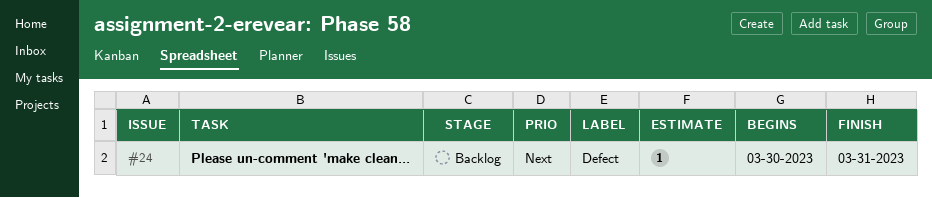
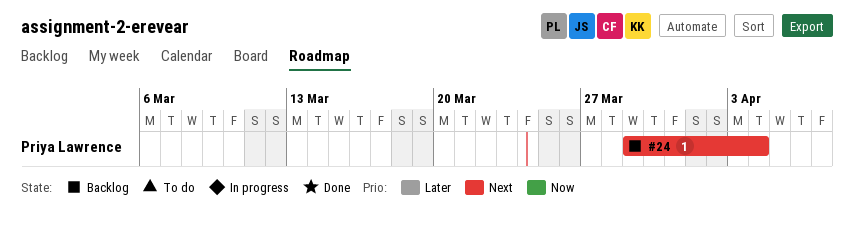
#24, start: Mar 30 -> Mar 29
#24, due: Mar 31 -> Apr 4

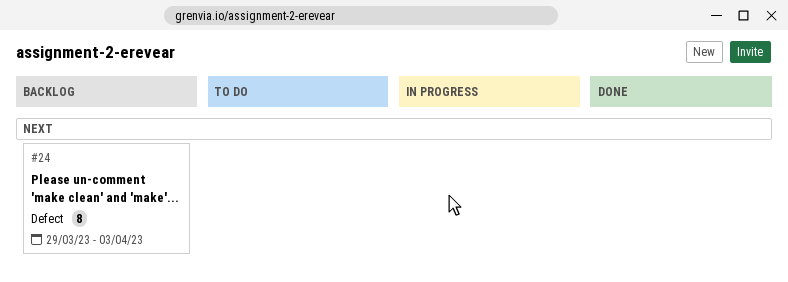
#24, estimate: 1 -> 8
#24, due: Apr 4 -> Apr 3

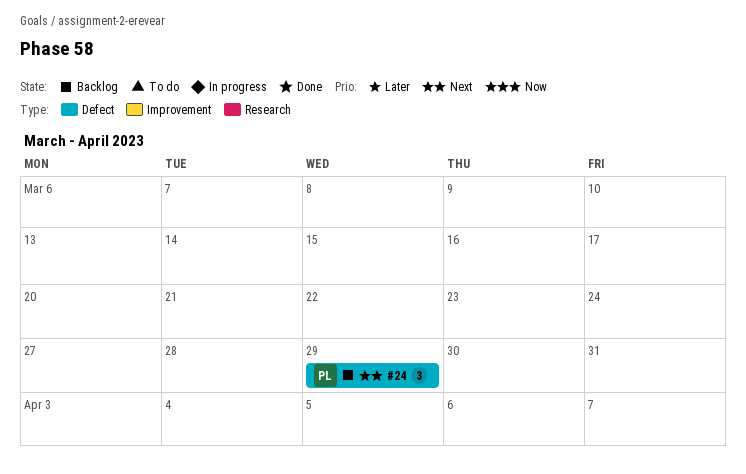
#24, estimate: 8 -> 3
#24, due: Apr 3 -> Mar 29

